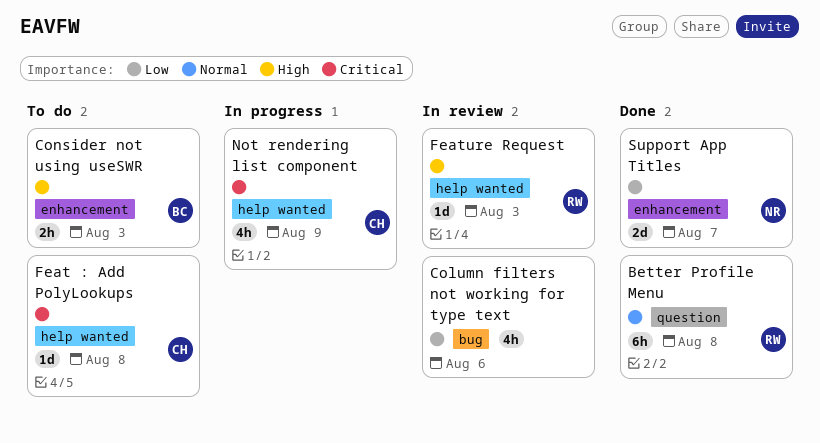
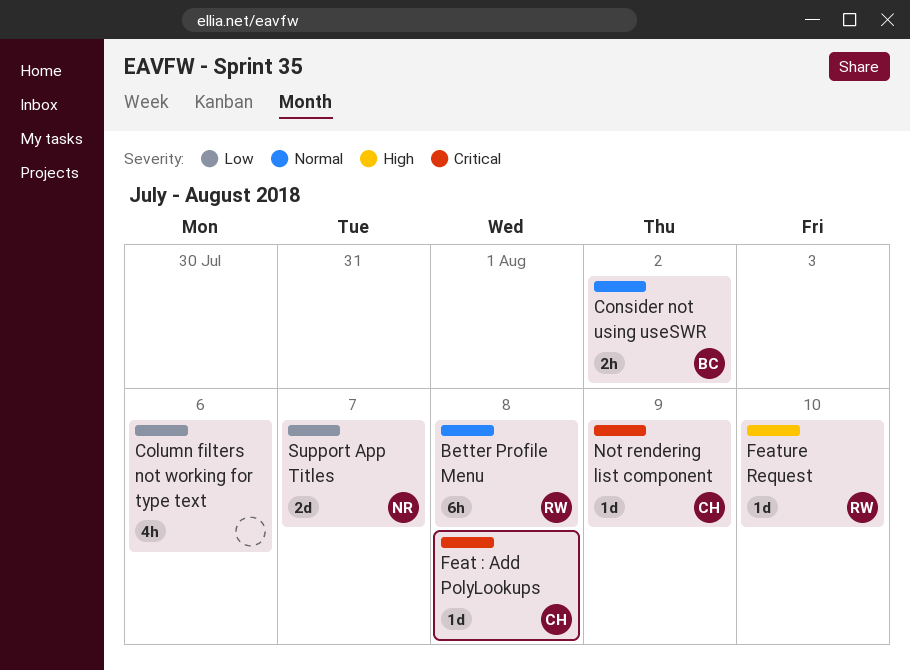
Consider not using useSWR, priority: High -> Normal
Consider not using useSWR, due: Aug 3 -> Aug 2
Feature Request, due: Aug 3 -> Aug 10
Not rendering list component, estimate: 4h -> 1d

